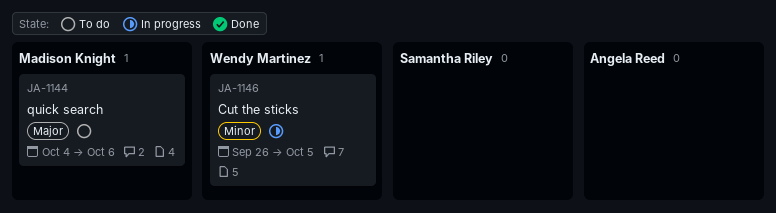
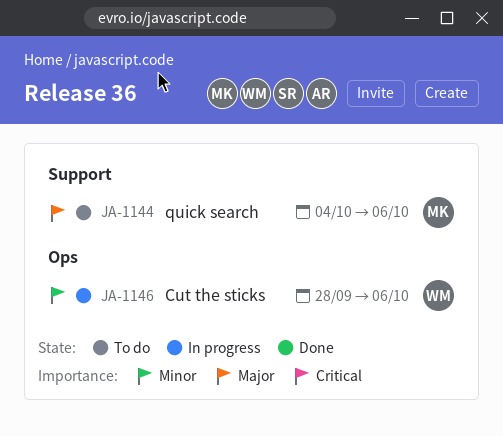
JA-1146, start: Sep 26 -> Sep 28
JA-1146, due: Oct 5 -> Oct 6

